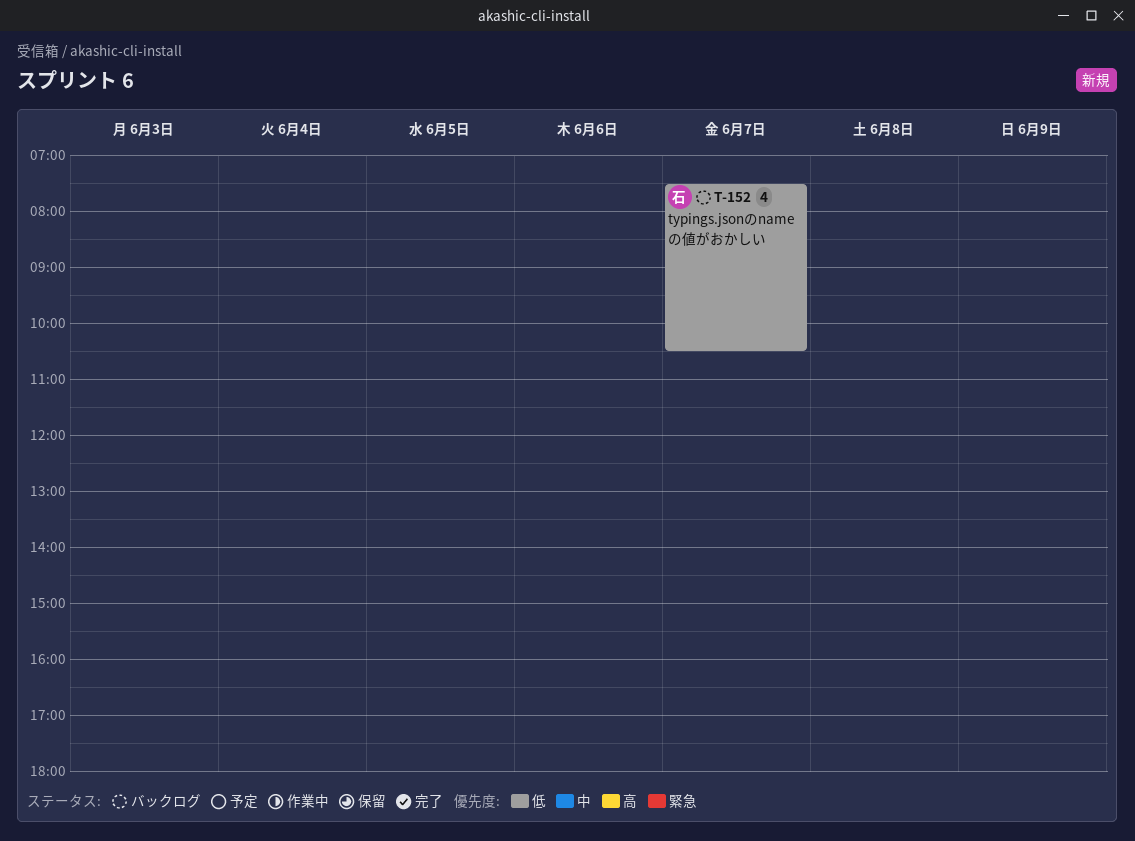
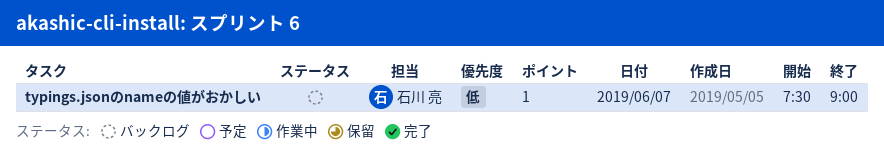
typings.jsonのnameの値がおかしい, estimate: 4 -> 1
typings.jsonのnameの値がおかしい, ends: 10:30 -> 09:00

